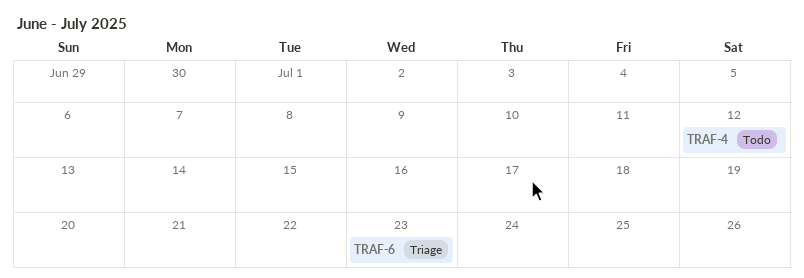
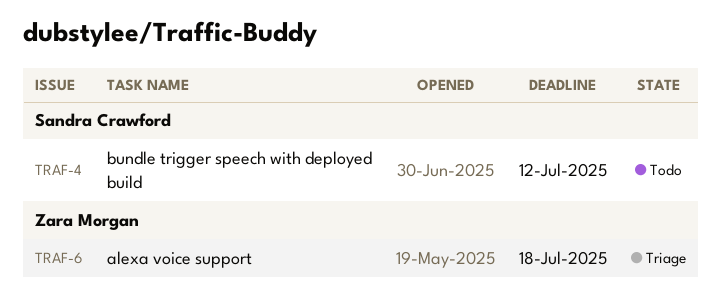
TRAF-6, due: Jul 23 -> Jul 18

